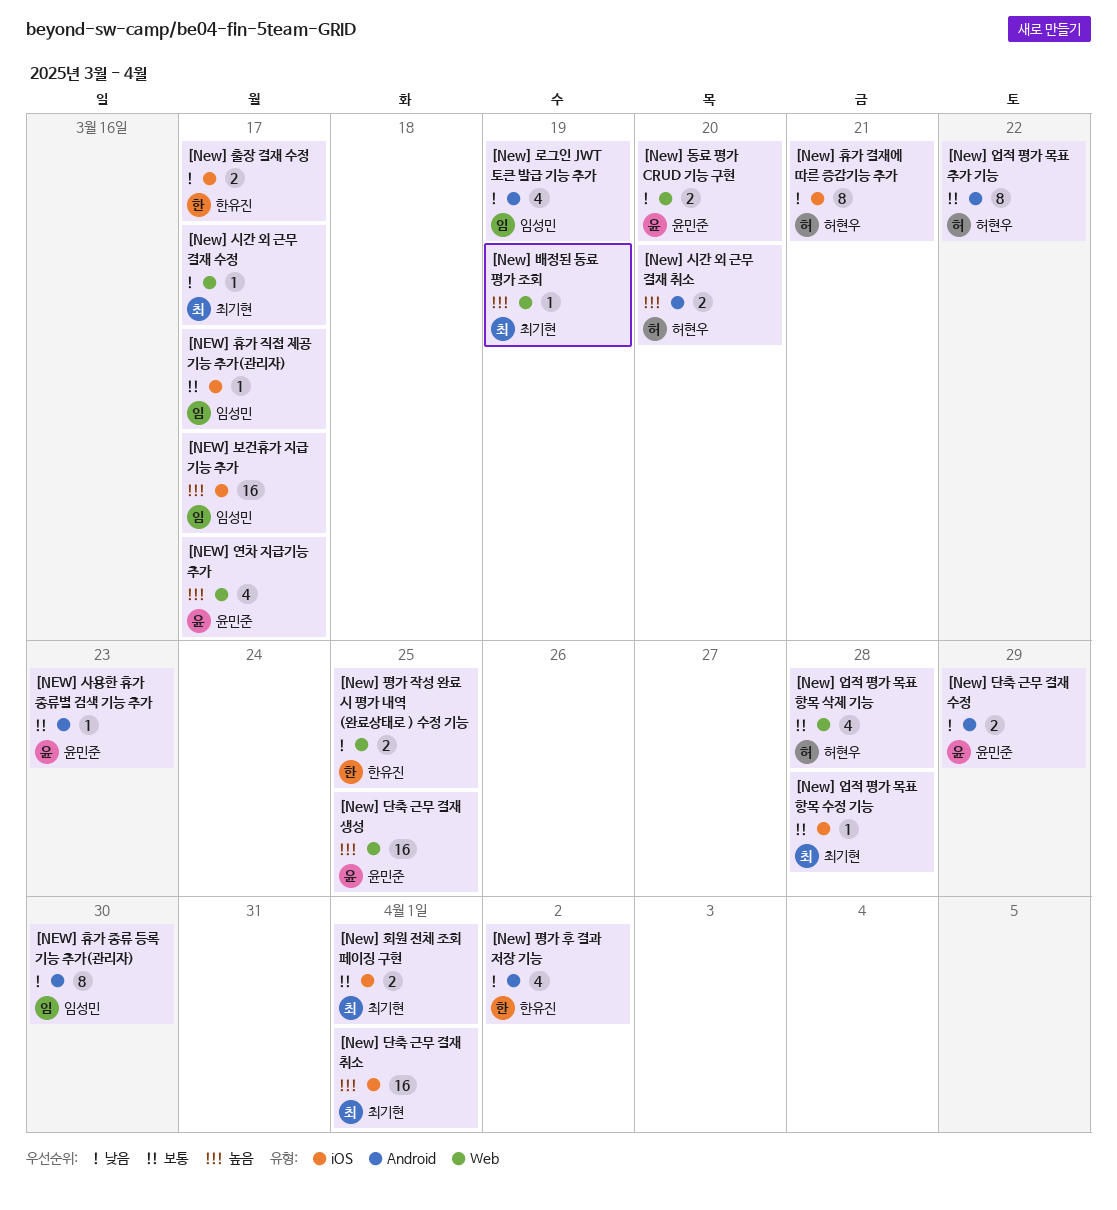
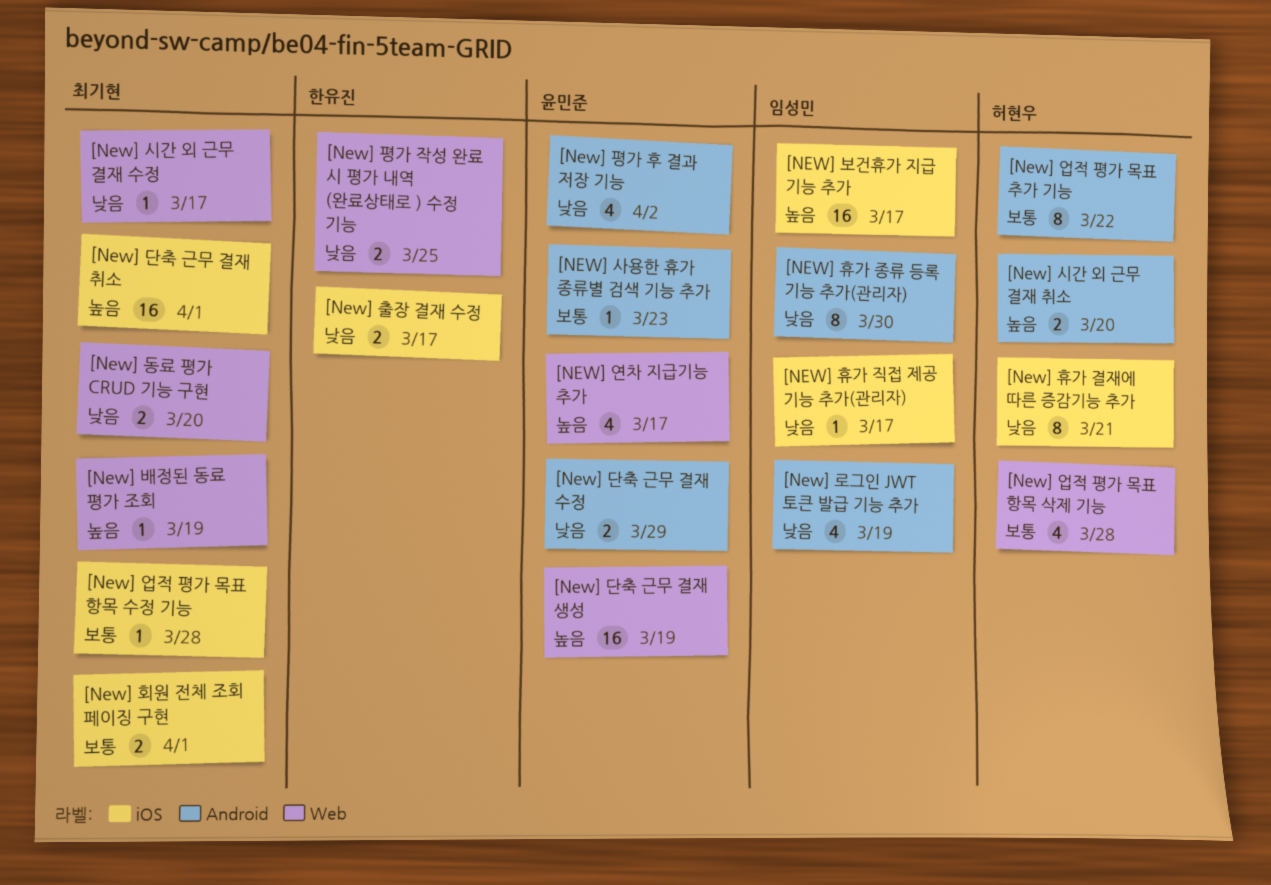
[New] 단축 근무 결재 생성, due: Mar 25 -> Mar 19
[New] 동료 평가 CRUD 기능 구현, owner: 윤민준 -> 최기현
[New] 평가 후 결과 저장 기능, owner: 한유진 -> 윤민준
[NEW] 휴가 직접 제공 기능 추가(관리자), priority: 보통 -> 낮음

